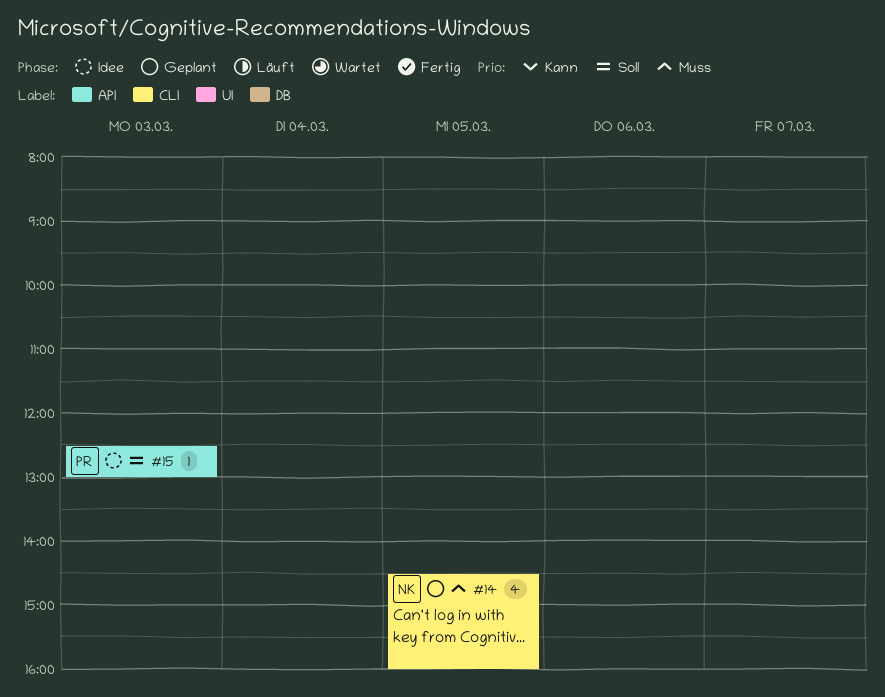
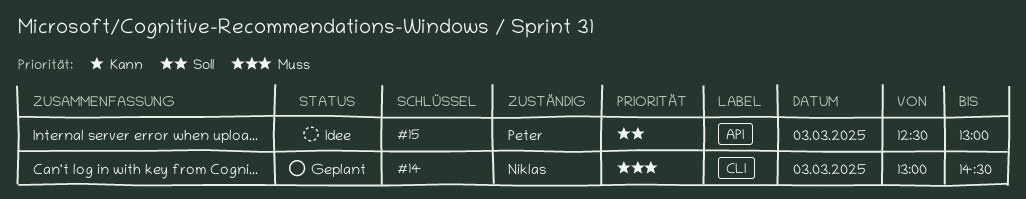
#14, day: Mar 5 -> Mar 3
#14, begins: 14:30 -> 13:00
#14, ends: 16:00 -> 14:30

